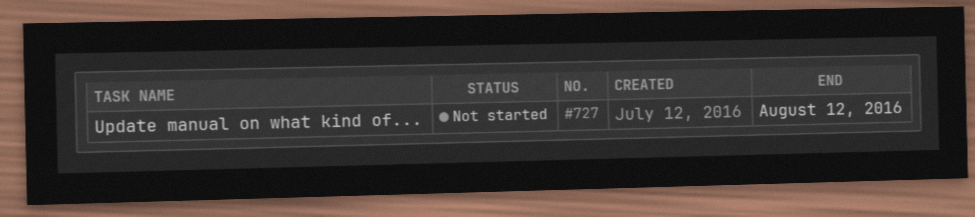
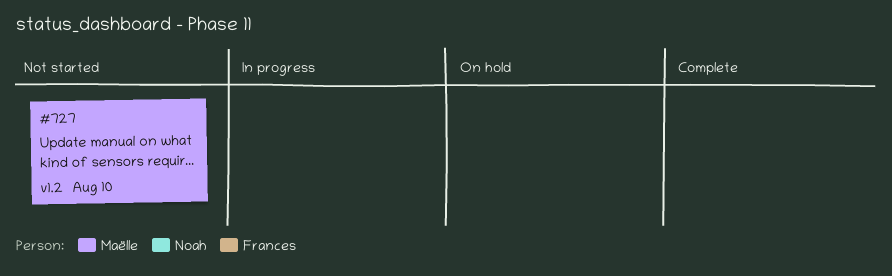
#727, due: Aug 12 -> Aug 10

